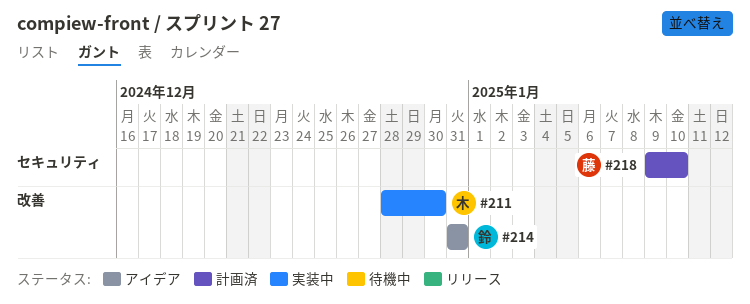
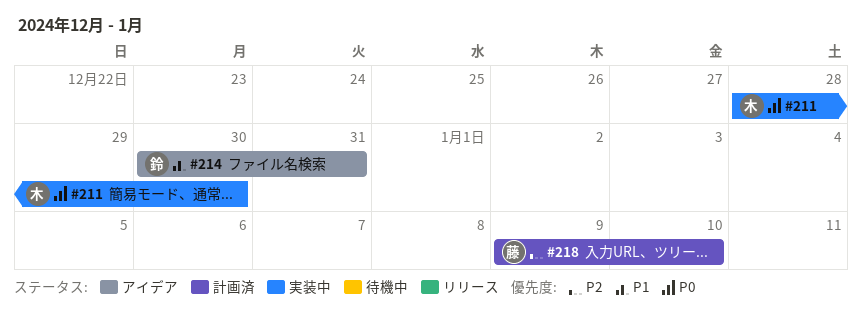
#214, start: Dec 31 -> Dec 30

